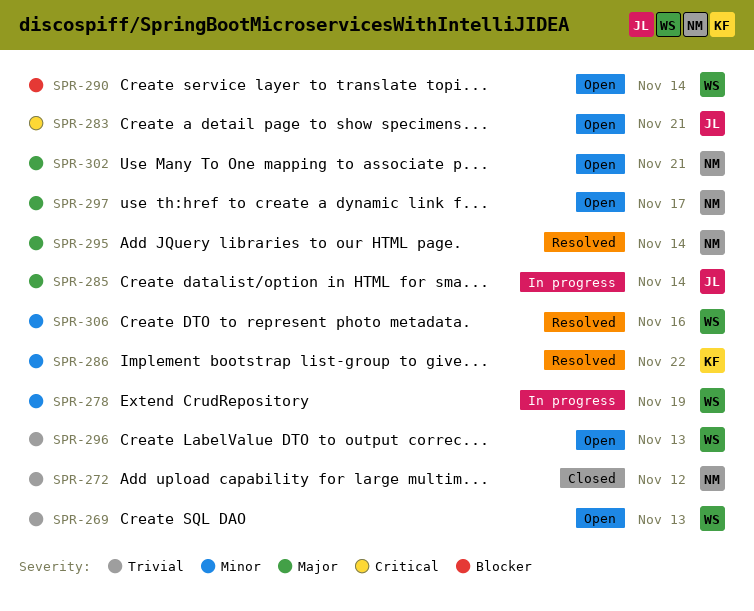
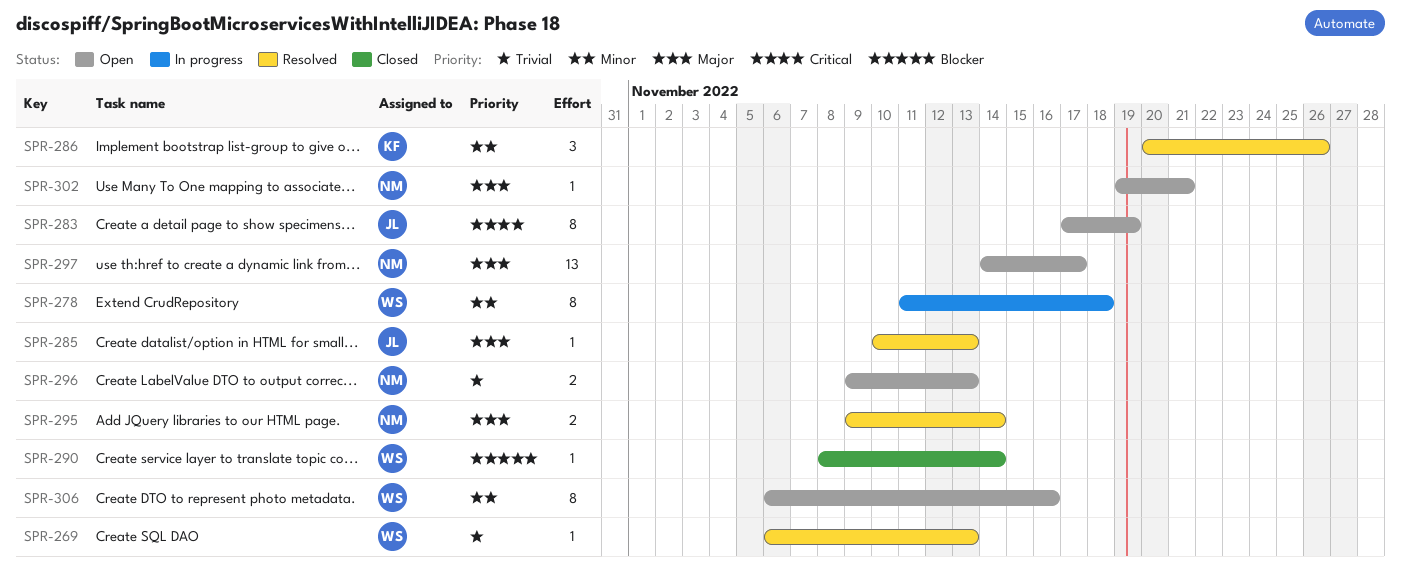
SPR-269, status: Open -> Resolved
SPR-272: present -> none
SPR-278, due: Nov 19 -> Nov 18
SPR-283, due: Nov 21 -> Nov 19
SPR-285, status: In progress -> Resolved
SPR-285, due: Nov 14 -> Nov 13
SPR-286, due: Nov 22 -> Nov 26
SPR-290, status: Open -> Closed
SPR-296, owner: WS -> NM
SPR-306, status: Resolved -> Open

